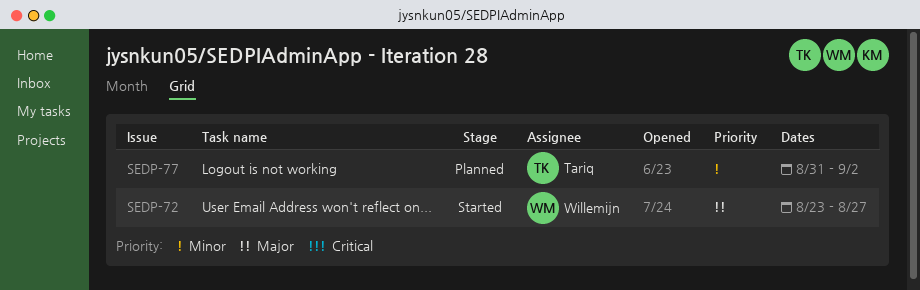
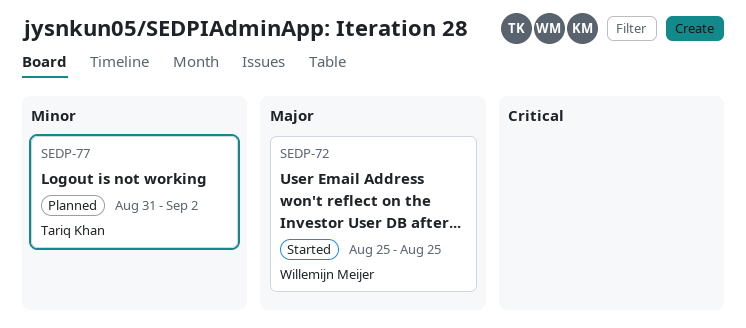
SEDP-72, start: Aug 23 -> Aug 25
SEDP-72, due: Aug 27 -> Aug 25

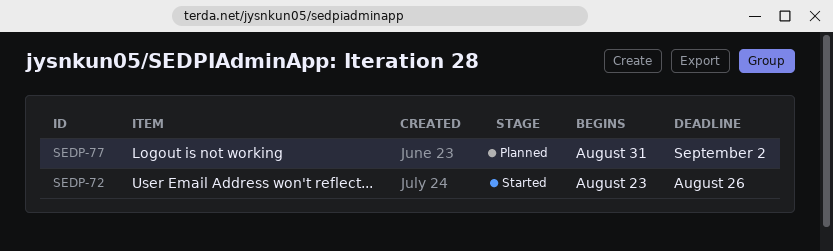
SEDP-72, start: Aug 25 -> Aug 23
SEDP-72, due: Aug 25 -> Aug 26

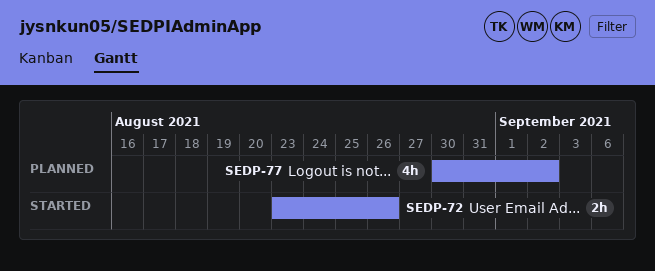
SEDP-77, start: Aug 31 -> Aug 30

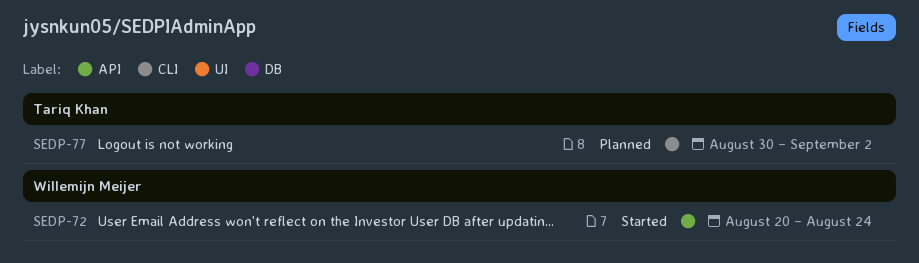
SEDP-72, start: Aug 23 -> Aug 20
SEDP-72, due: Aug 26 -> Aug 24

